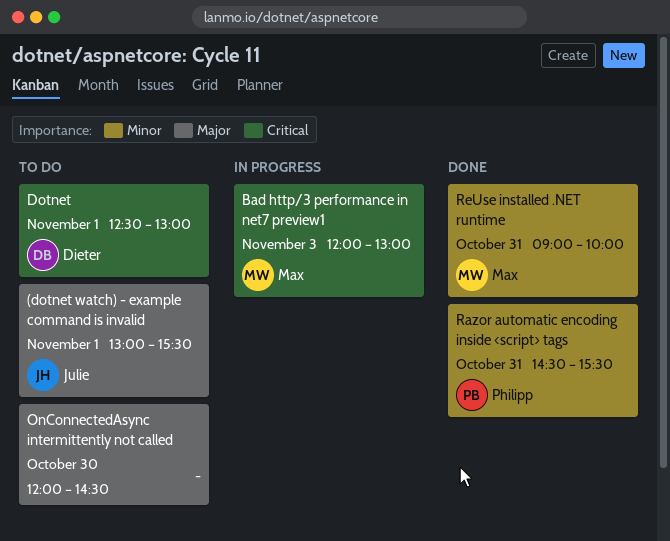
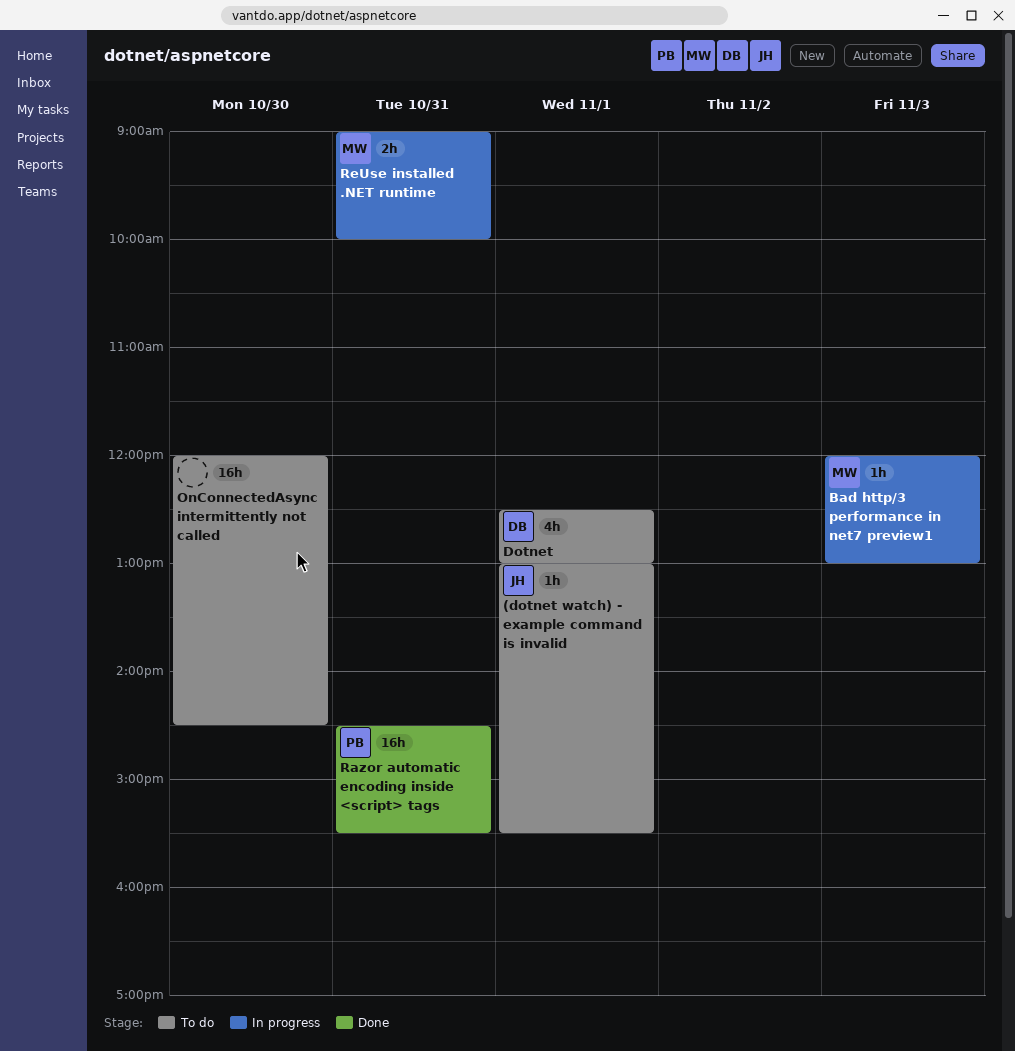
ReUse installed .NET runtime, status: Done -> In progress

